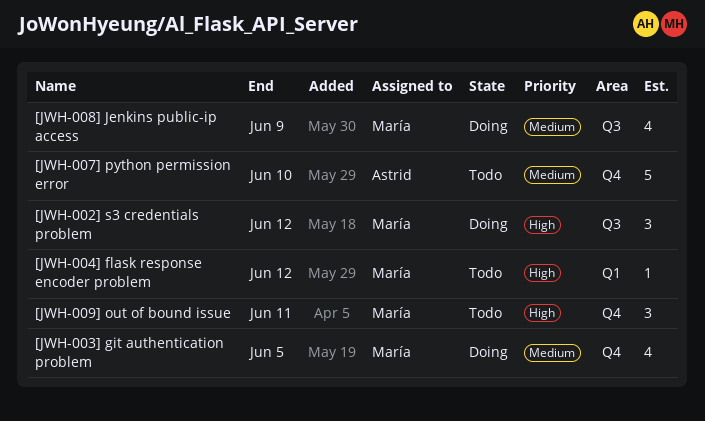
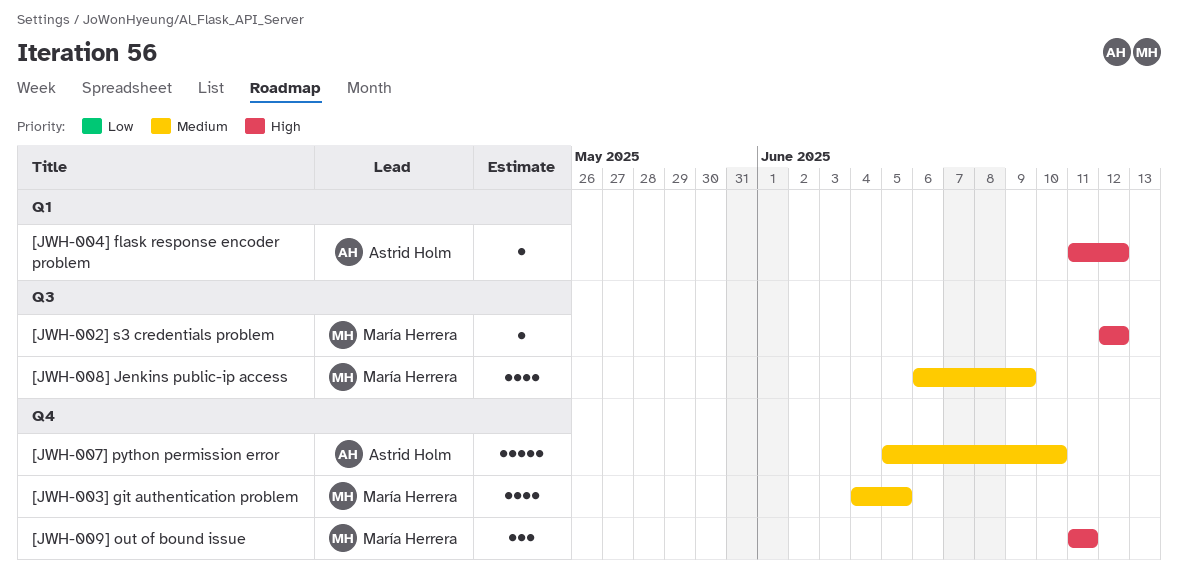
[JWH-002] s3 credentials problem, estimate: 3 -> 1
[JWH-004] flask response encoder problem, owner: María Herrera -> Astrid Holm

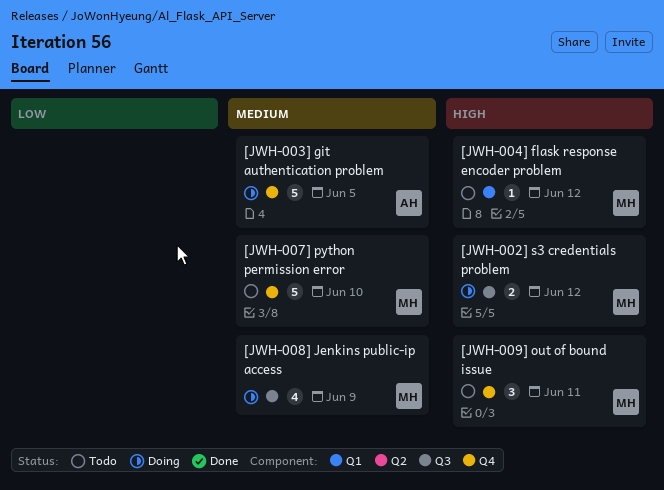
[JWH-002] s3 credentials problem, estimate: 1 -> 2
[JWH-003] git authentication problem, owner: María Herrera -> Astrid Holm
[JWH-003] git authentication problem, estimate: 4 -> 5
[JWH-004] flask response encoder problem, owner: Astrid Holm -> María Herrera
[JWH-007] python permission error, owner: Astrid Holm -> María Herrera

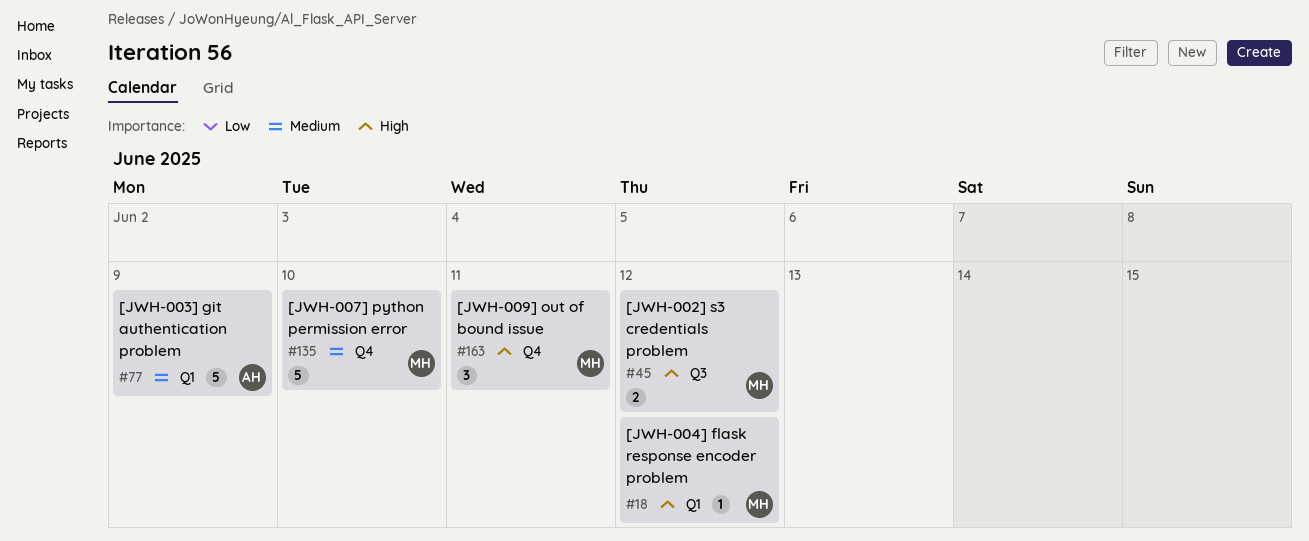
[JWH-003] git authentication problem, label: Q4 -> Q1
[JWH-003] git authentication problem, due: Jun 5 -> Jun 9
[JWH-008] Jenkins public-ip access: present -> none

